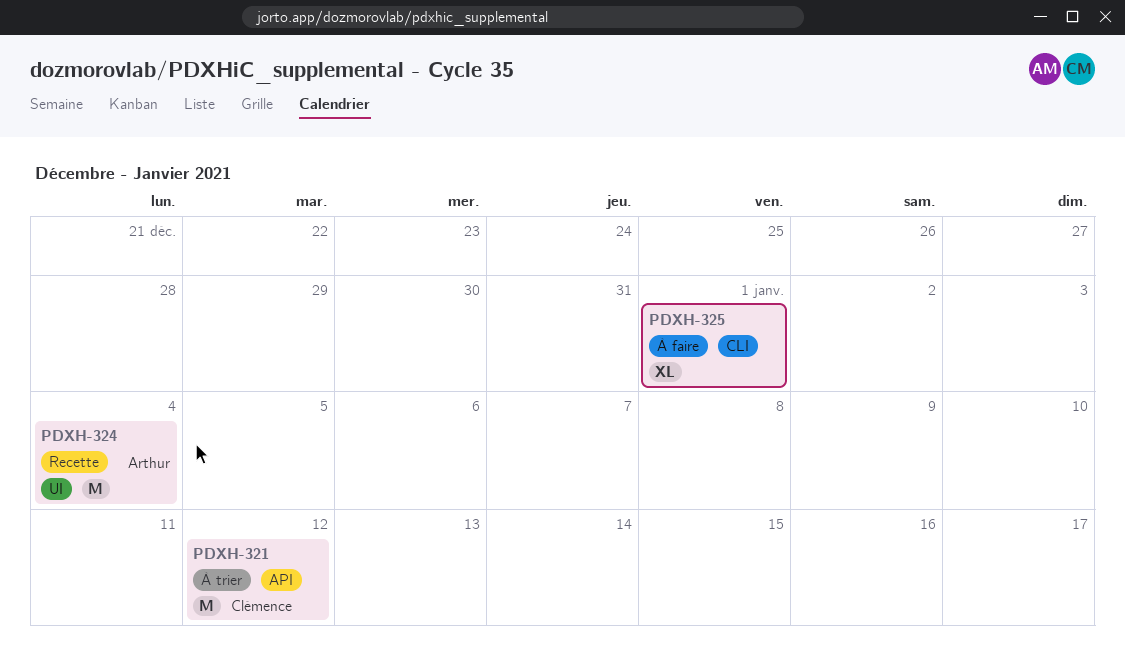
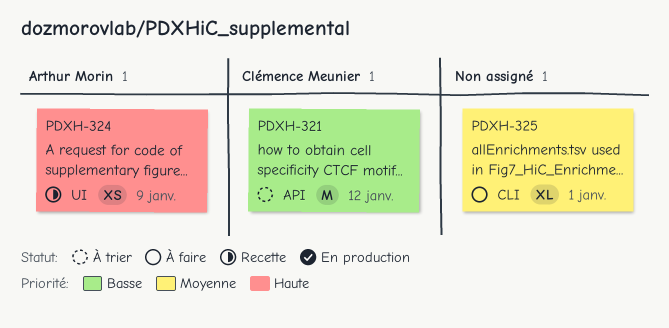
PDXH-324, estimate: M -> XS
PDXH-324, due: Jan 4 -> Jan 9

